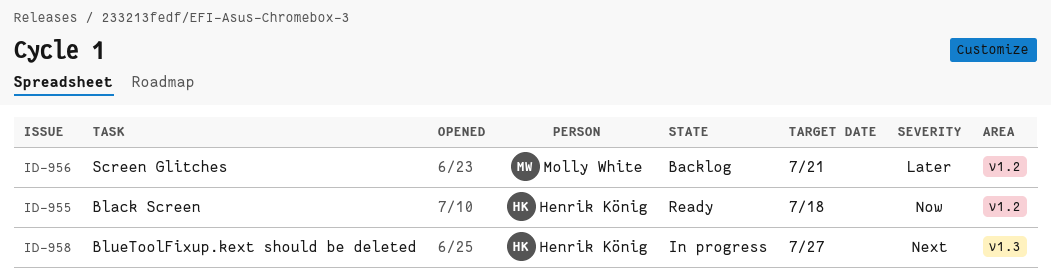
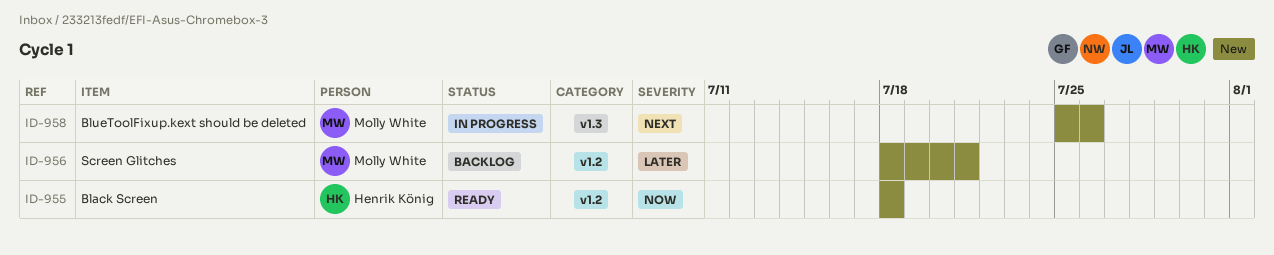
ID-958, owner: Henrik König -> Molly White
ID-958, due: Jul 27 -> Jul 26

